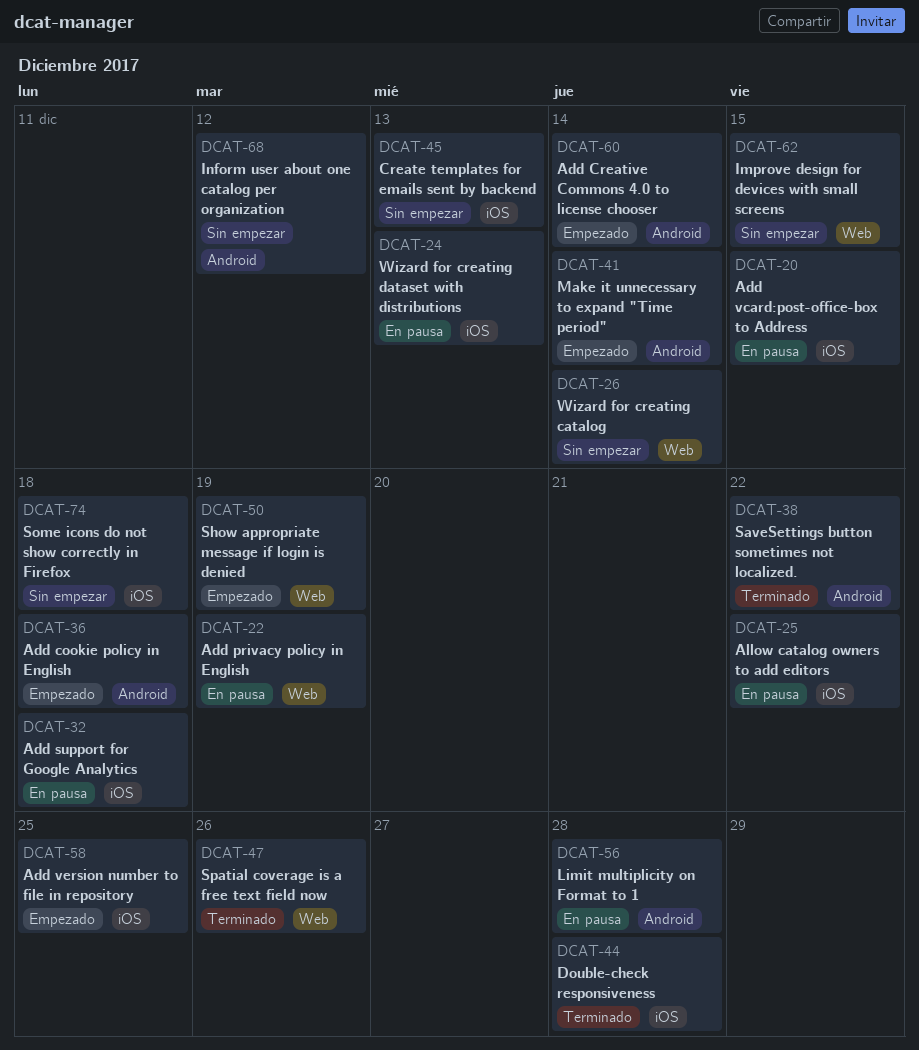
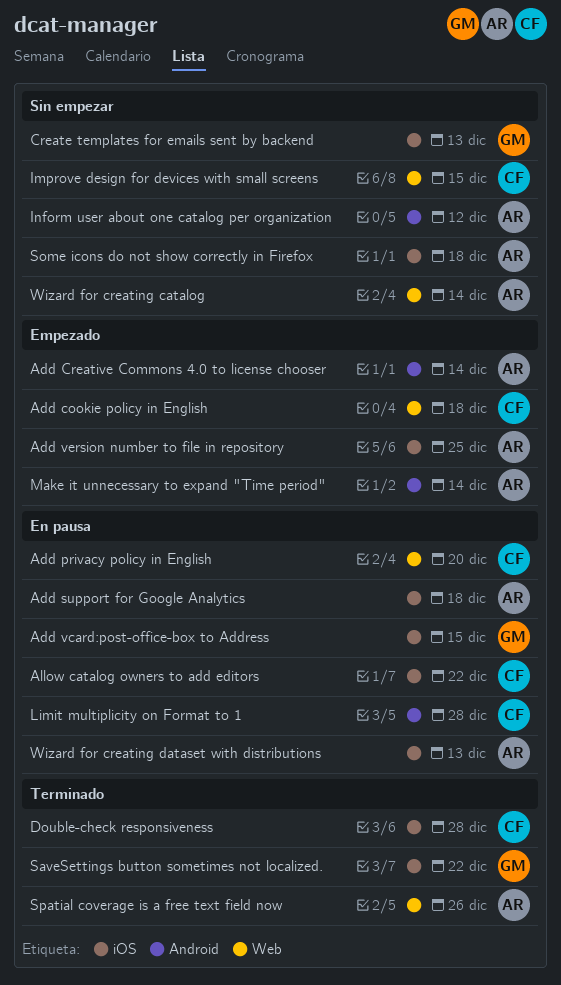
Add cookie policy in English, label: Android -> Web
Add privacy policy in English, due: Dec 19 -> Dec 20
SaveSettings button sometimes not localized., label: Android -> iOS
Show appropriate message if login is denied: present -> none

